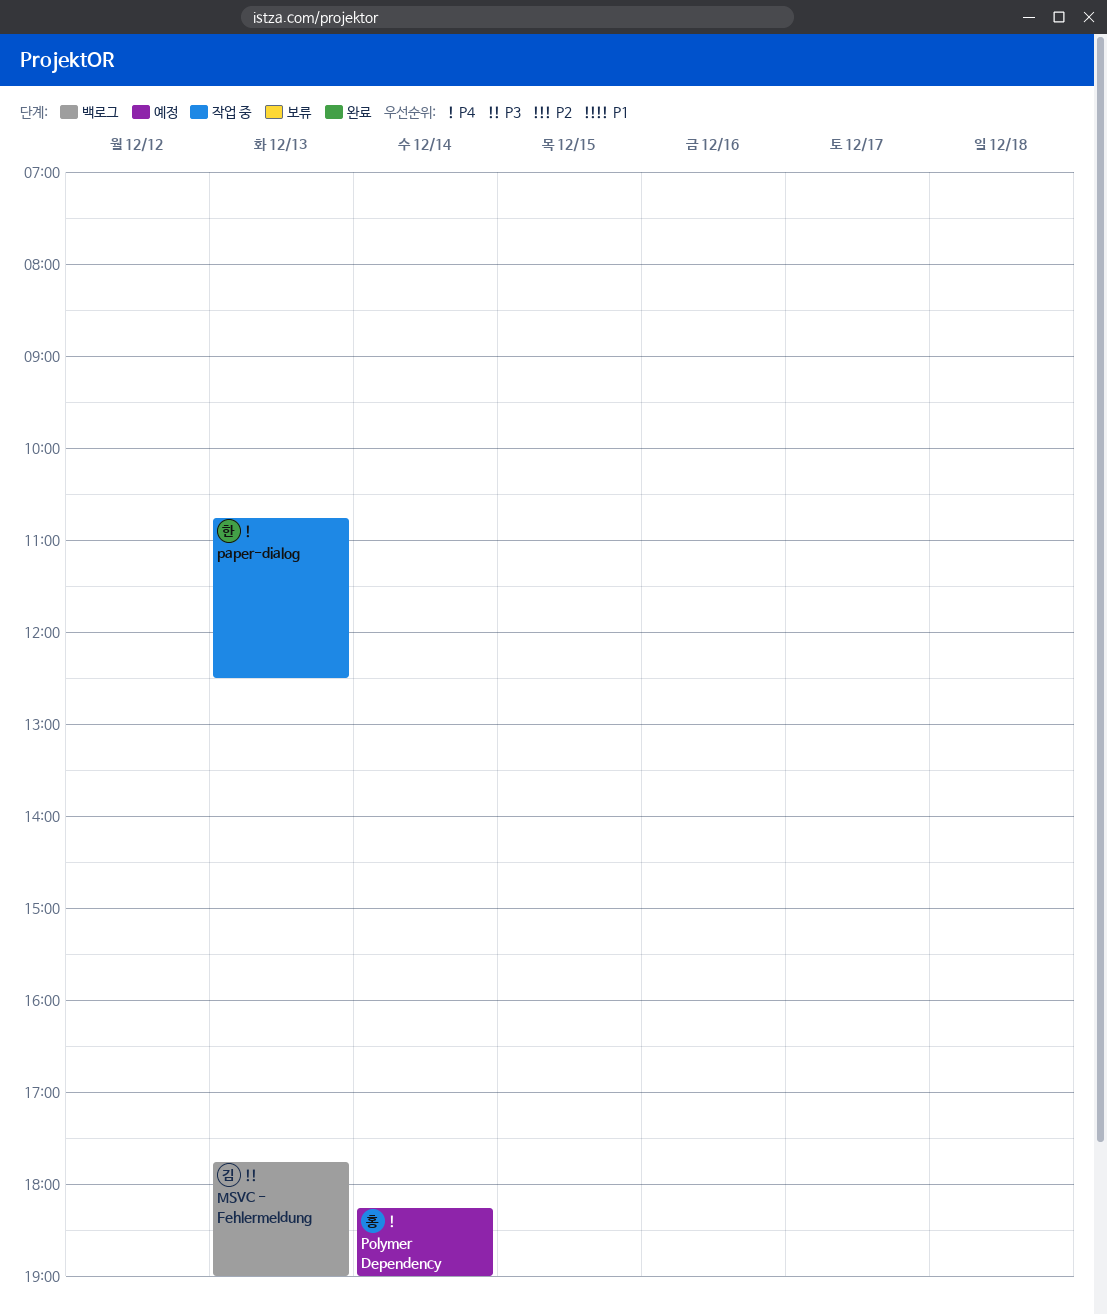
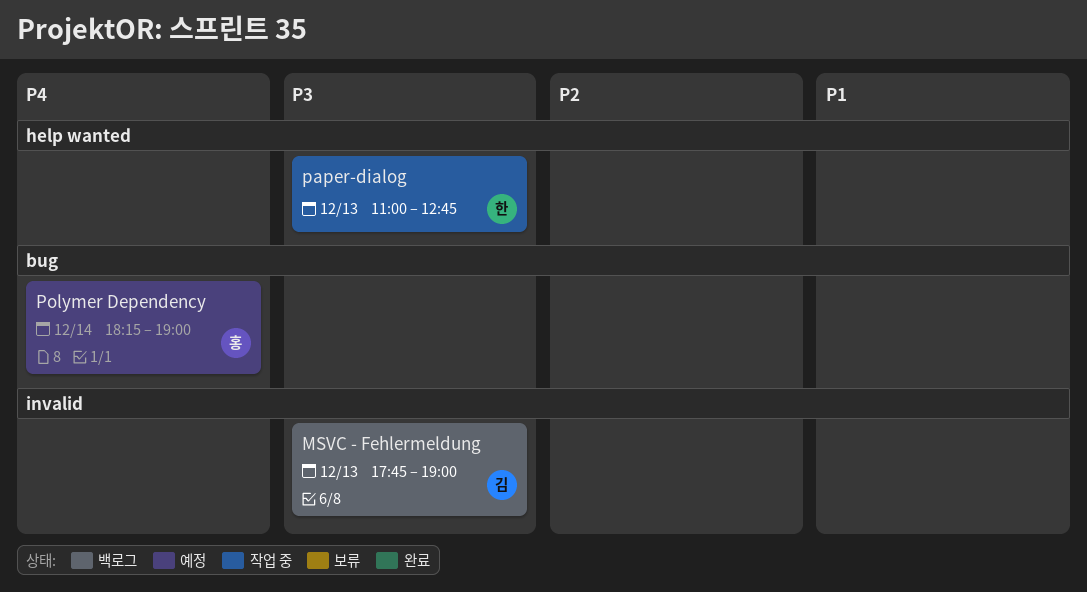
paper-dialog, priority: P4 -> P3
paper-dialog, begins: 10:45 -> 11:00
paper-dialog, ends: 12:30 -> 12:45

